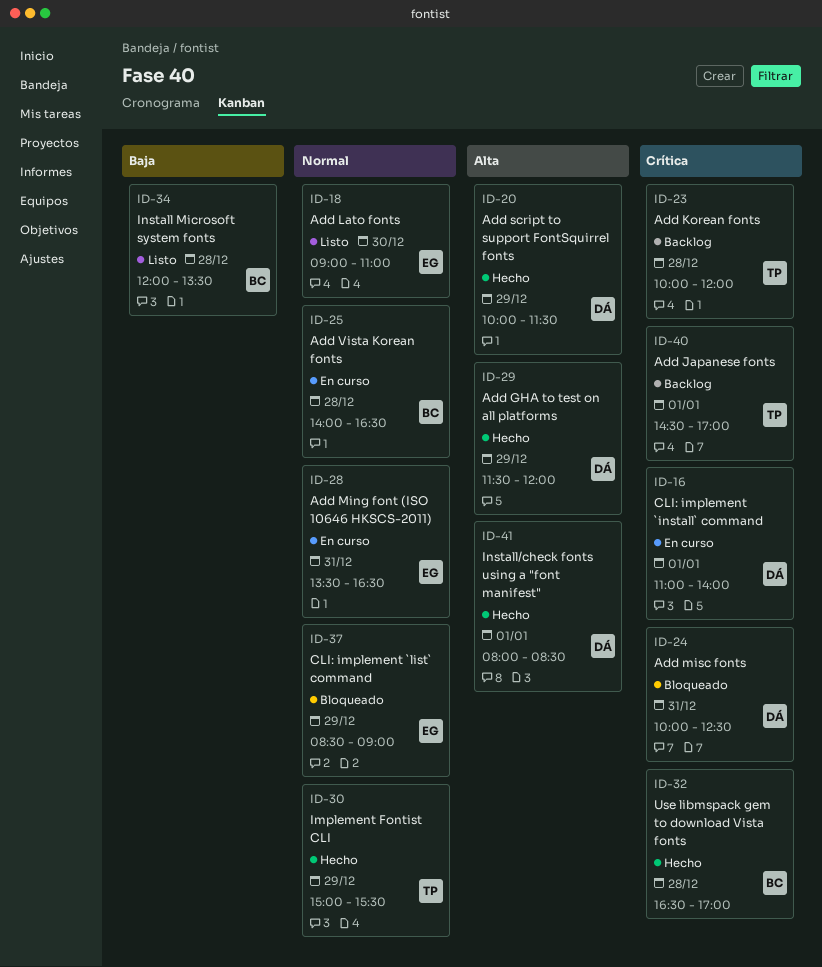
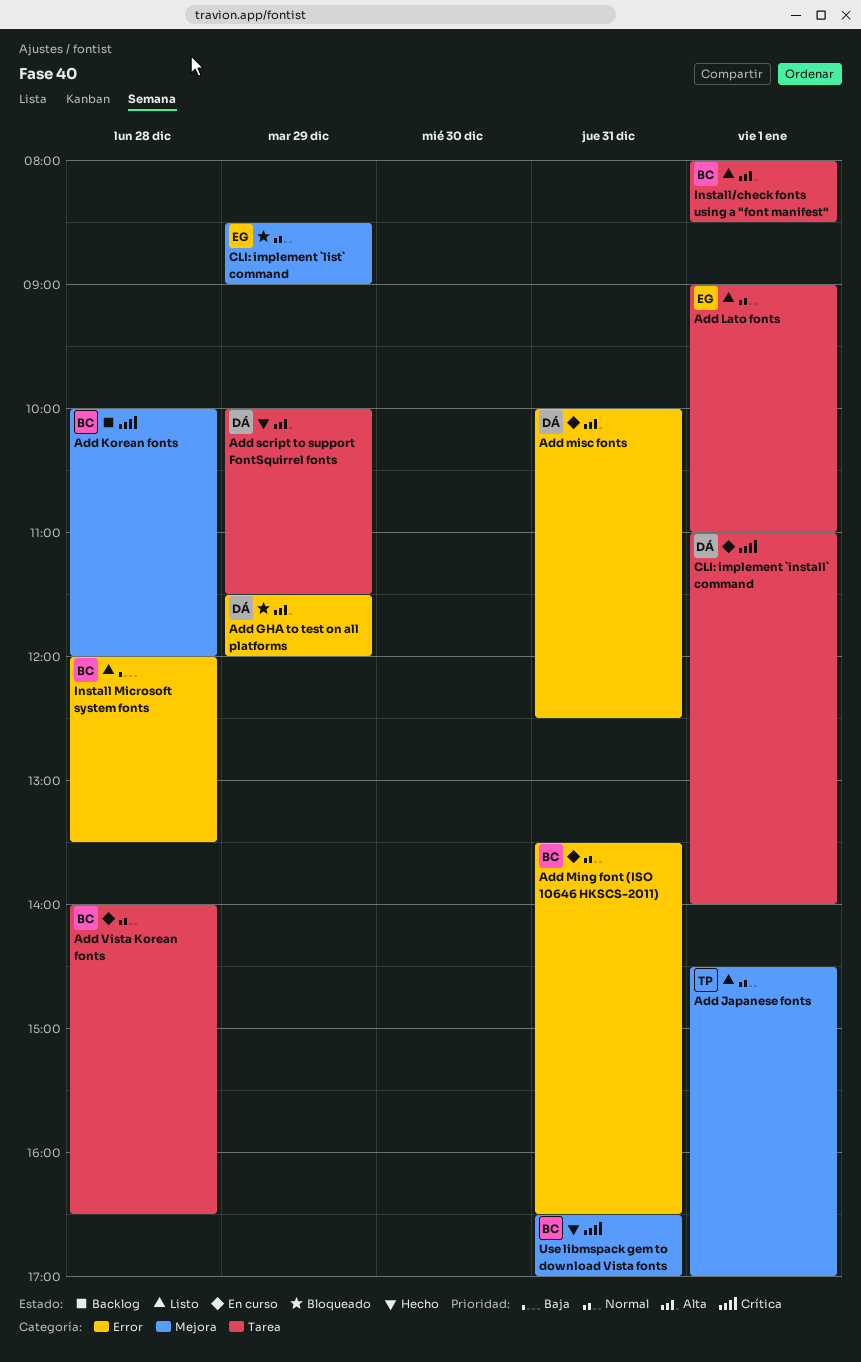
Add GHA to test on all platforms, status: Hecho -> Bloqueado
Add Japanese fonts, status: Backlog -> Listo
Add Japanese fonts, priority: Crítica -> Normal
Add Korean fonts, owner: TP -> BC
Add Lato fonts, day: Dec 30 -> Jan 1
Add Ming font (ISO 10646 HKSCS-2011), owner: EG -> BC
Add misc fonts, status: Bloqueado -> En curso
Add misc fonts, priority: Crítica -> Alta
Implement Fontist CLI: present -> none
Install/check fonts using a "font manifest", status: Hecho -> Listo
Install/check fonts using a "font manifest", owner: DÁ -> BC
Use libmspack gem to download Vista fonts, day: Dec 28 -> Dec 31

